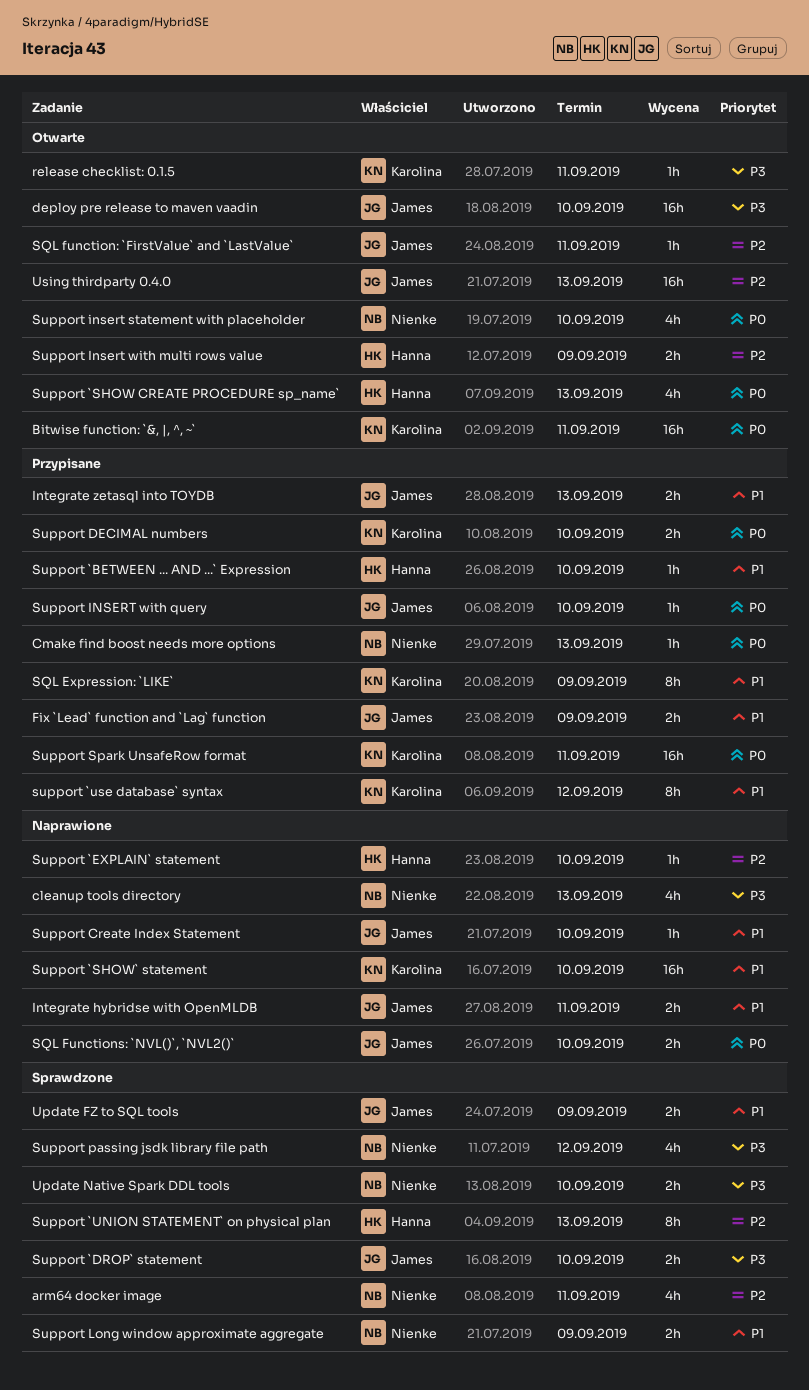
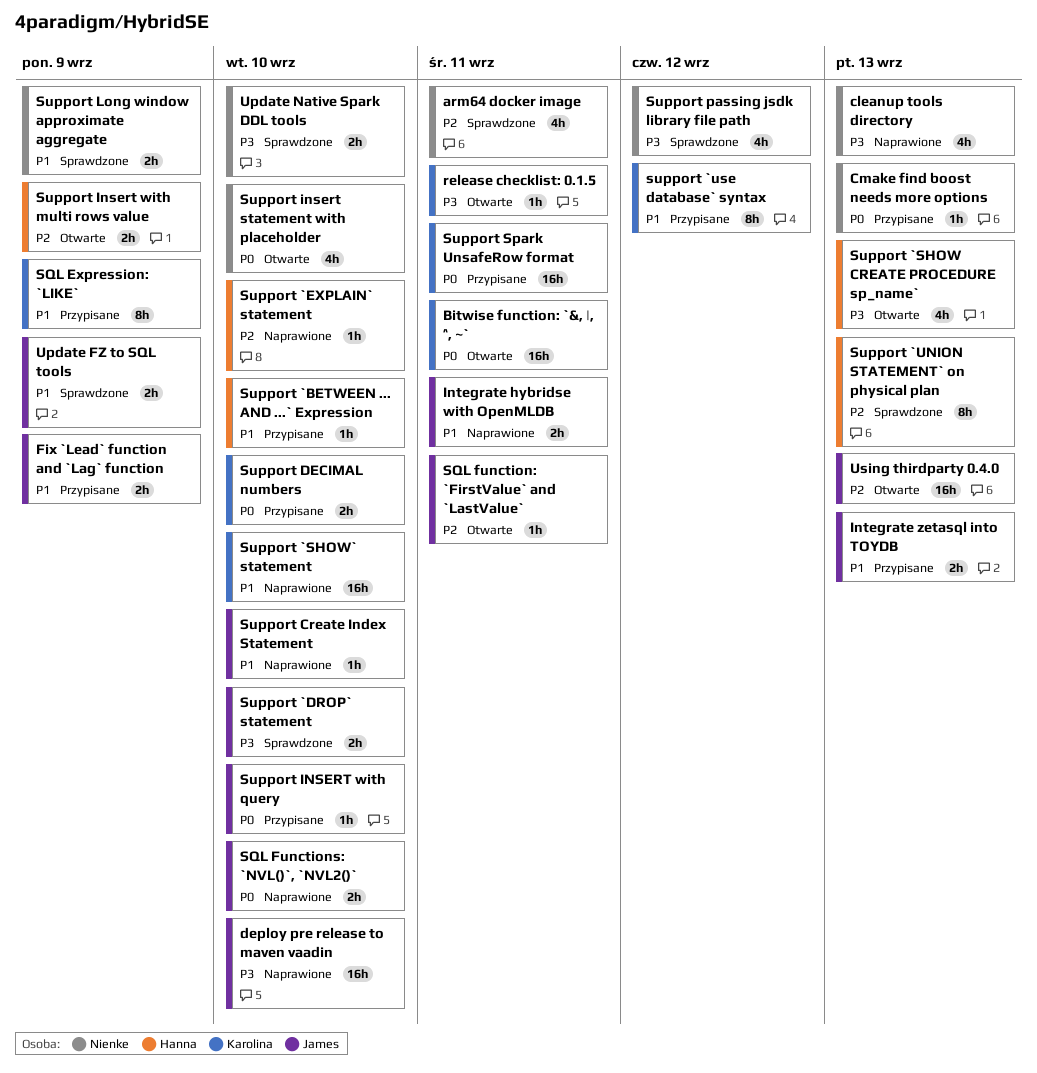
deploy pre release to maven vaadin, status: Otwarte -> Naprawione
Support `SHOW CREATE PROCEDURE sp_name`, priority: P0 -> P3

